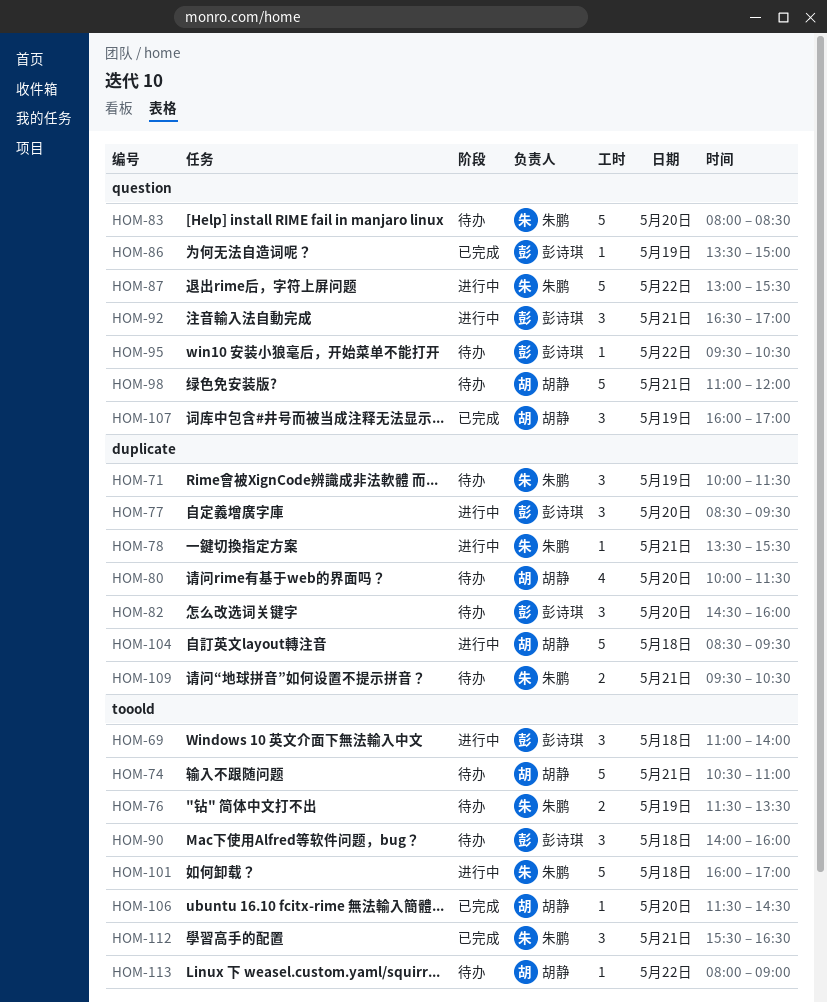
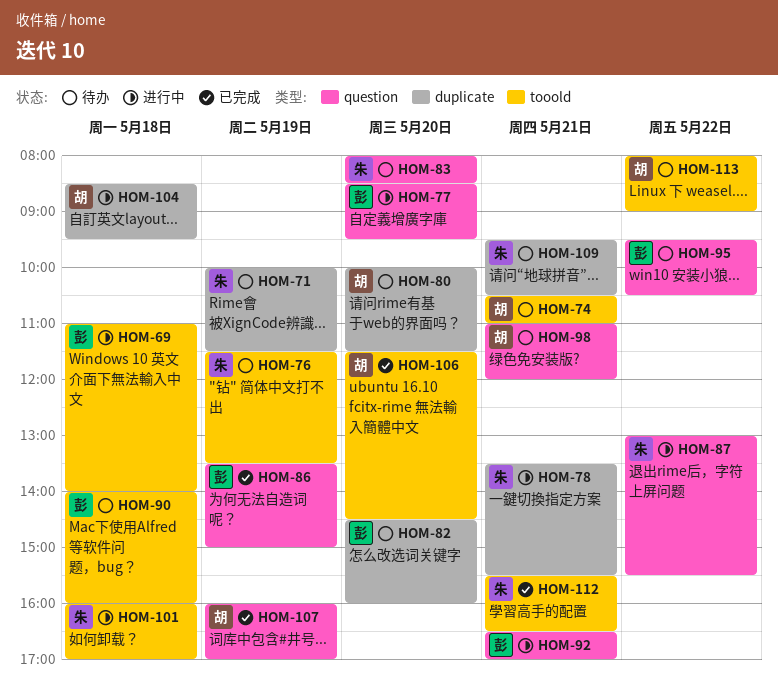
HOM-77, label: duplicate -> question

